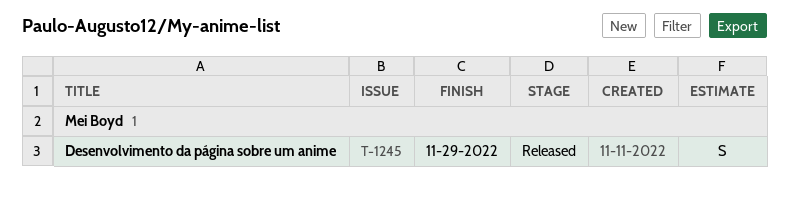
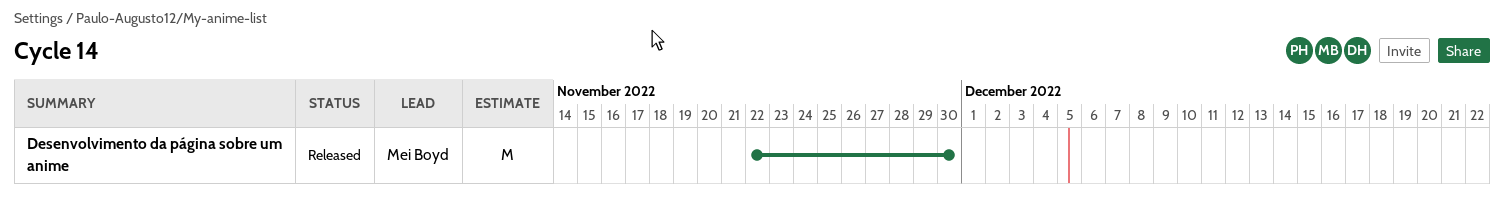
Desenvolvimento da página sobre um anime, estimate: S -> M
Desenvolvimento da página sobre um anime, due: Nov 29 -> Nov 30

